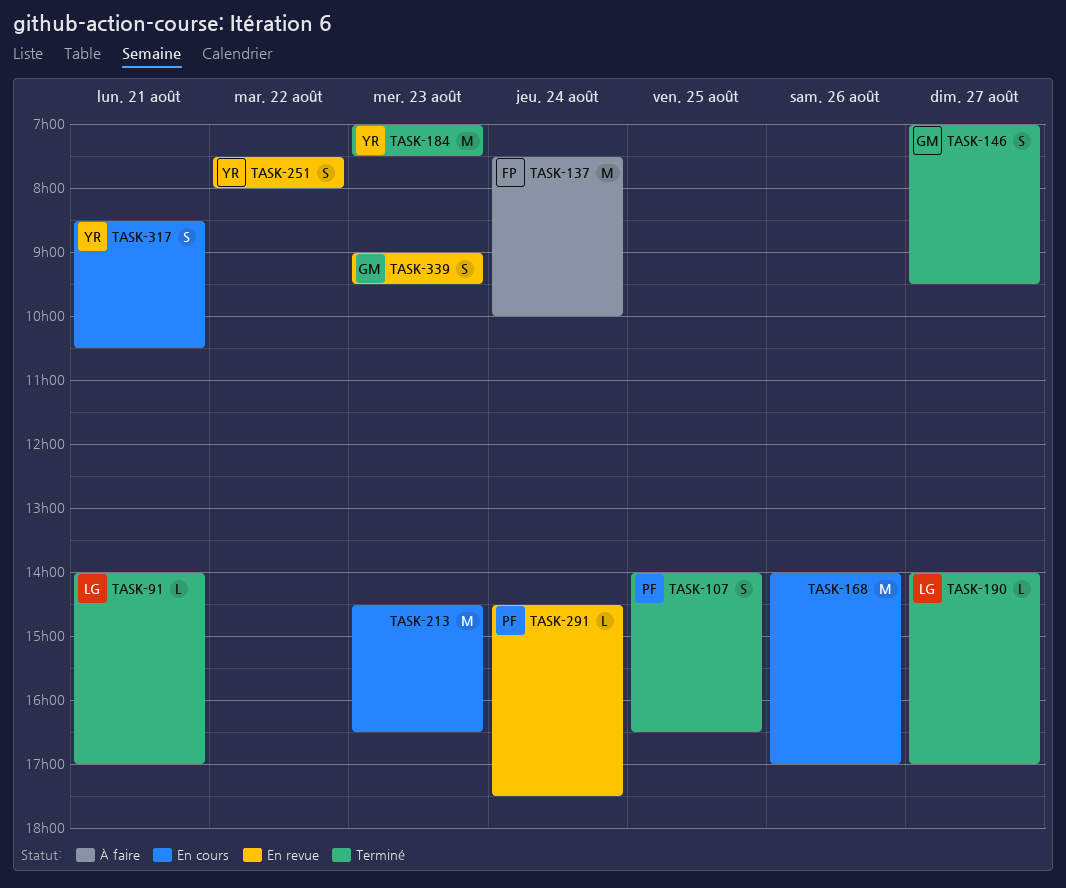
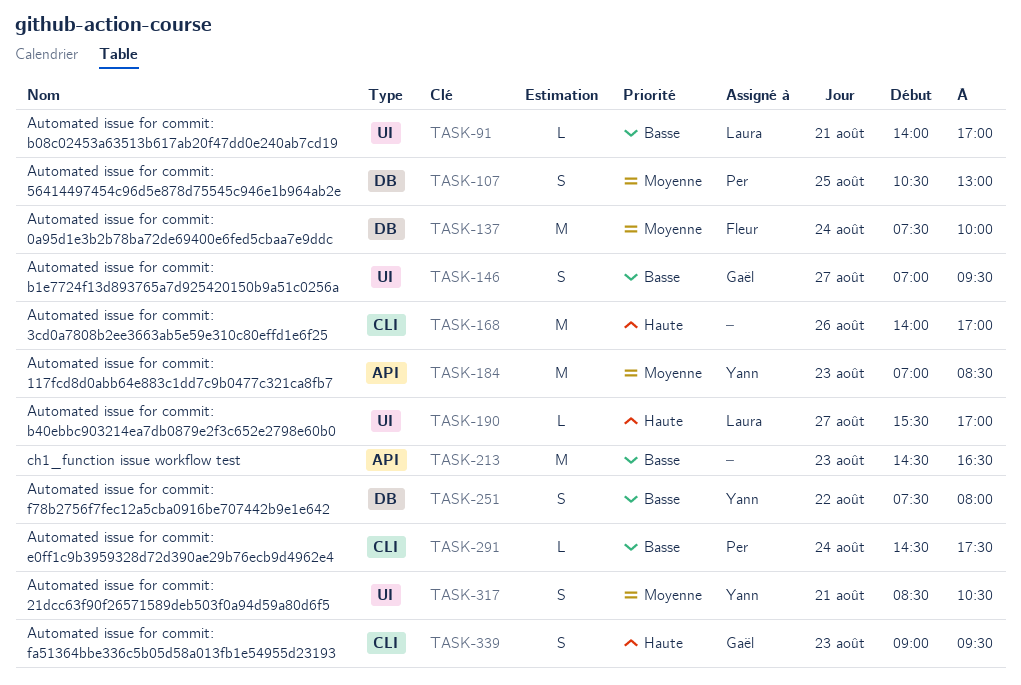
TASK-107, begins: 14:00 -> 10:30
TASK-107, ends: 16:30 -> 13:00
TASK-184, ends: 07:30 -> 08:30
TASK-190, begins: 14:00 -> 15:30

